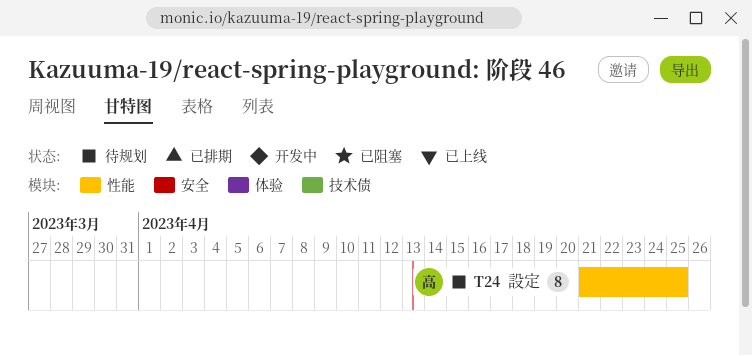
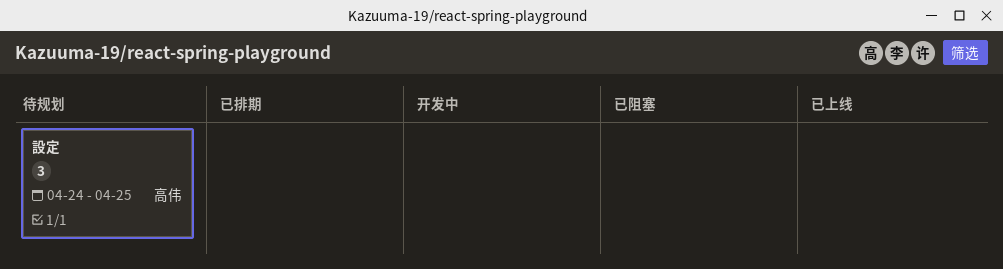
設定, estimate: 8 -> 3
設定, start: Apr 21 -> Apr 24

